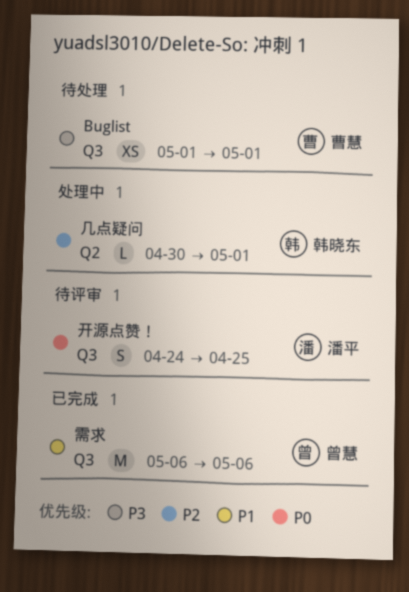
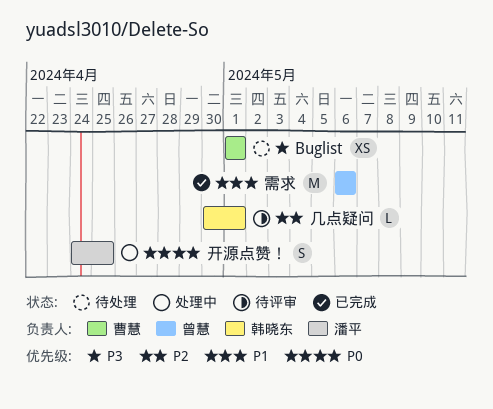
几点疑问, status: 处理中 -> 待评审
开源点赞！, status: 待评审 -> 处理中

